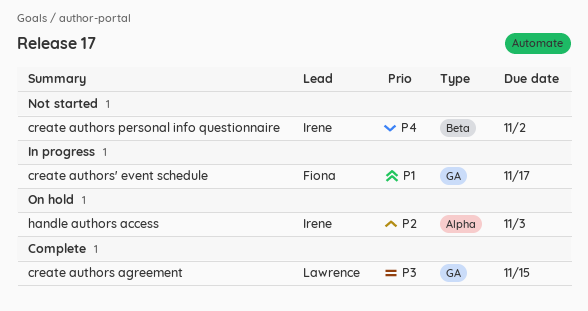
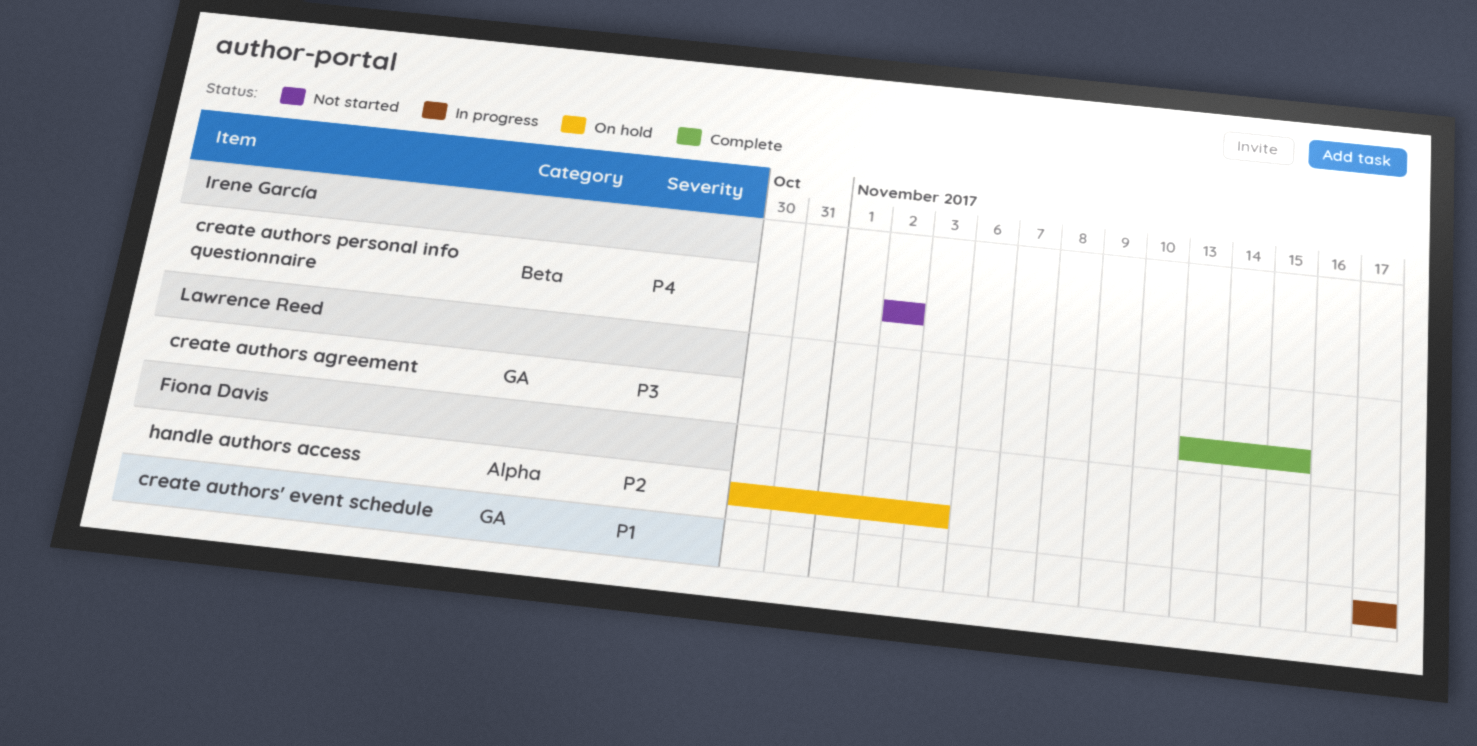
handle authors access, owner: Irene García -> Fiona Davis

